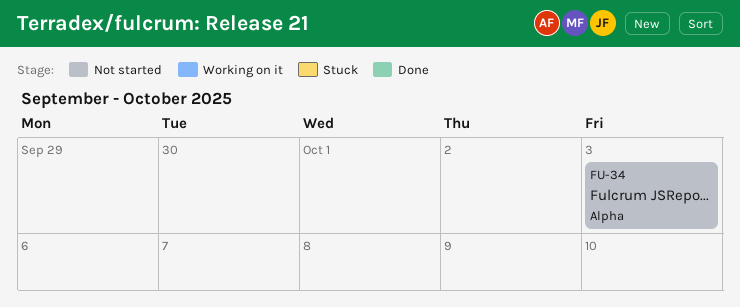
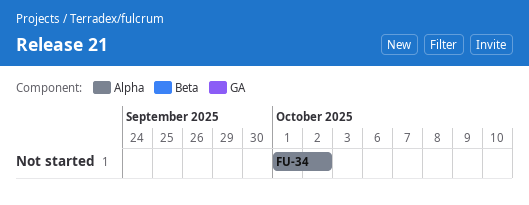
FU-34, due: Oct 3 -> Oct 2

